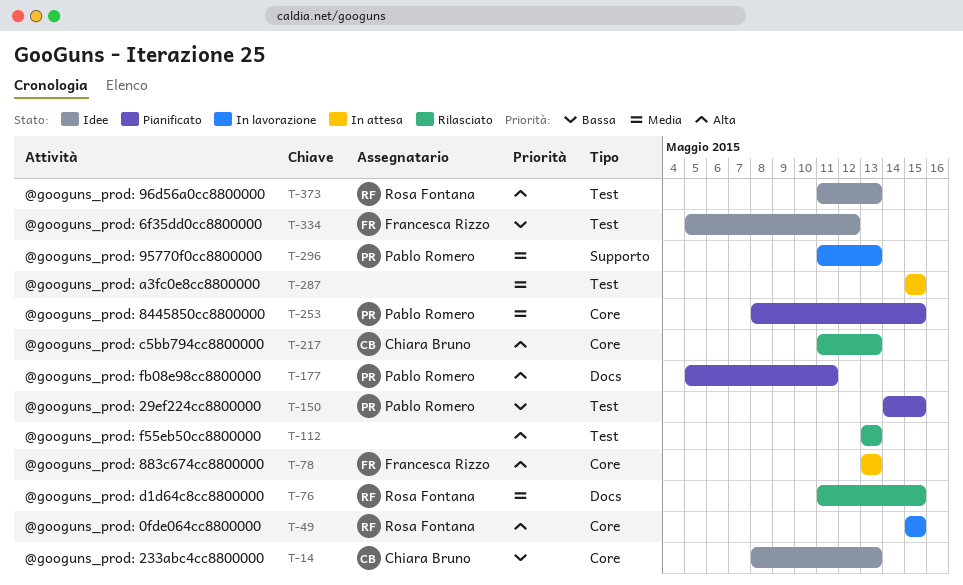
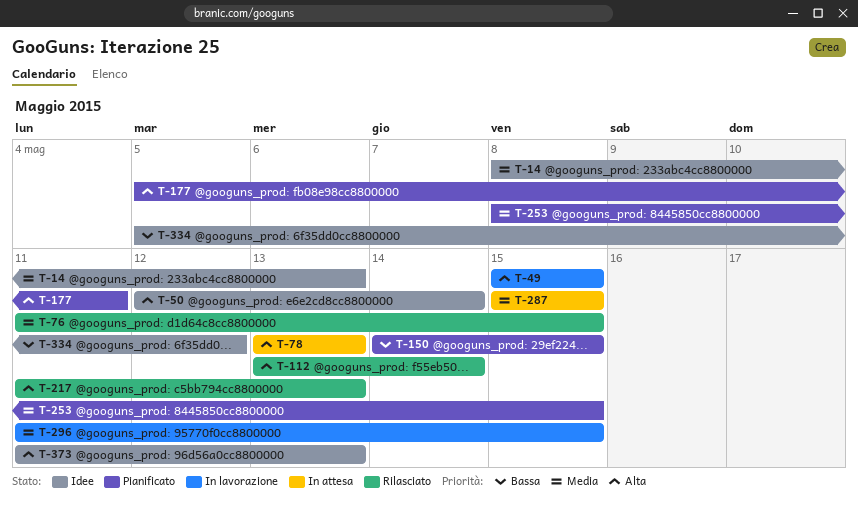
T-14, priority: Bassa -> Media
T-50: none -> present
T-112, due: May 13 -> May 14
T-296, due: May 13 -> May 15

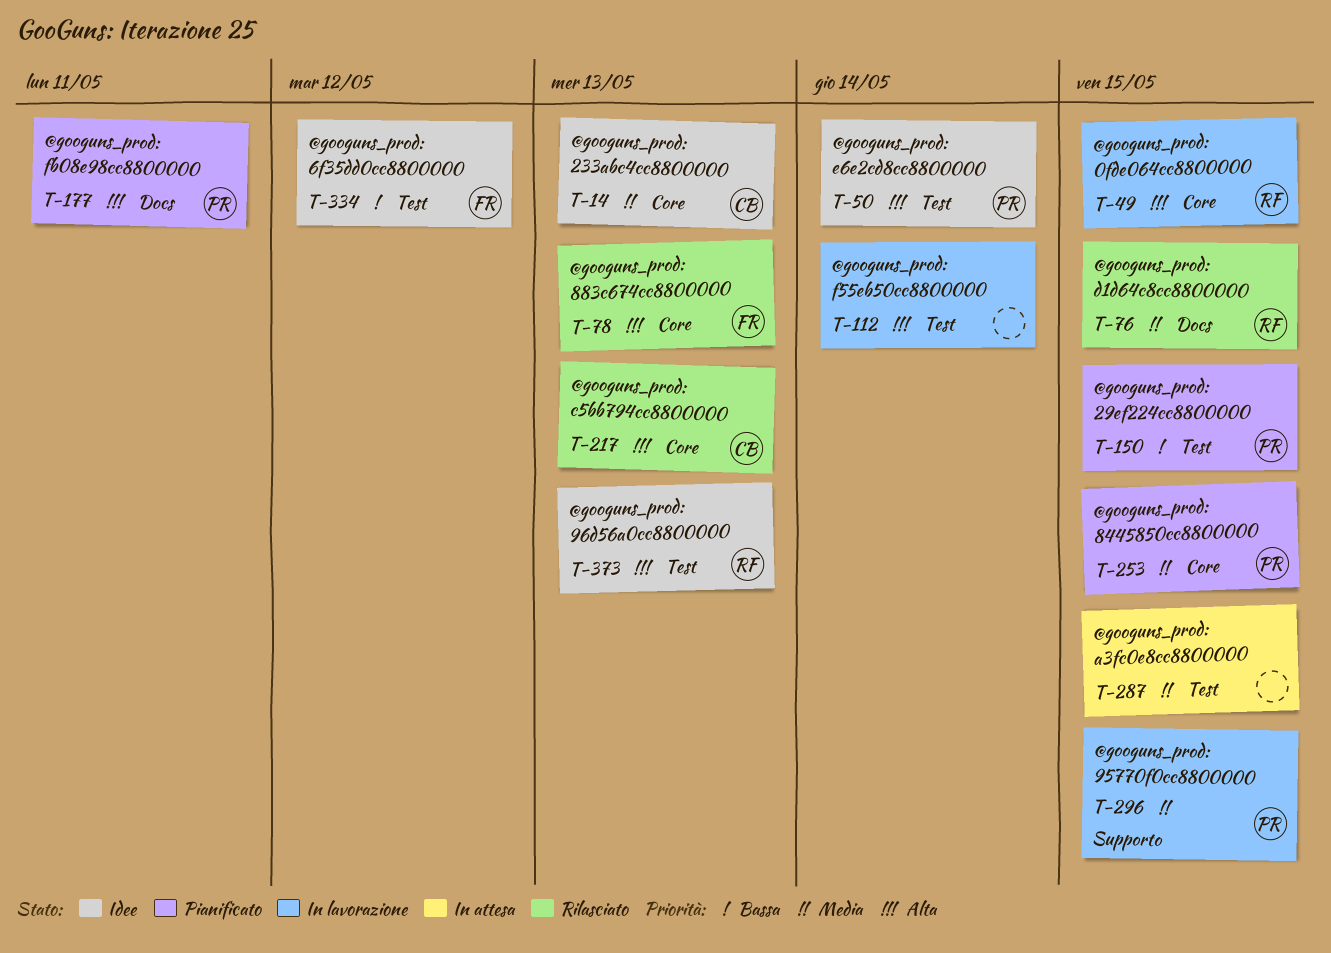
T-78, status: In attesa -> Rilasciato
T-112, status: Rilasciato -> In lavorazione

